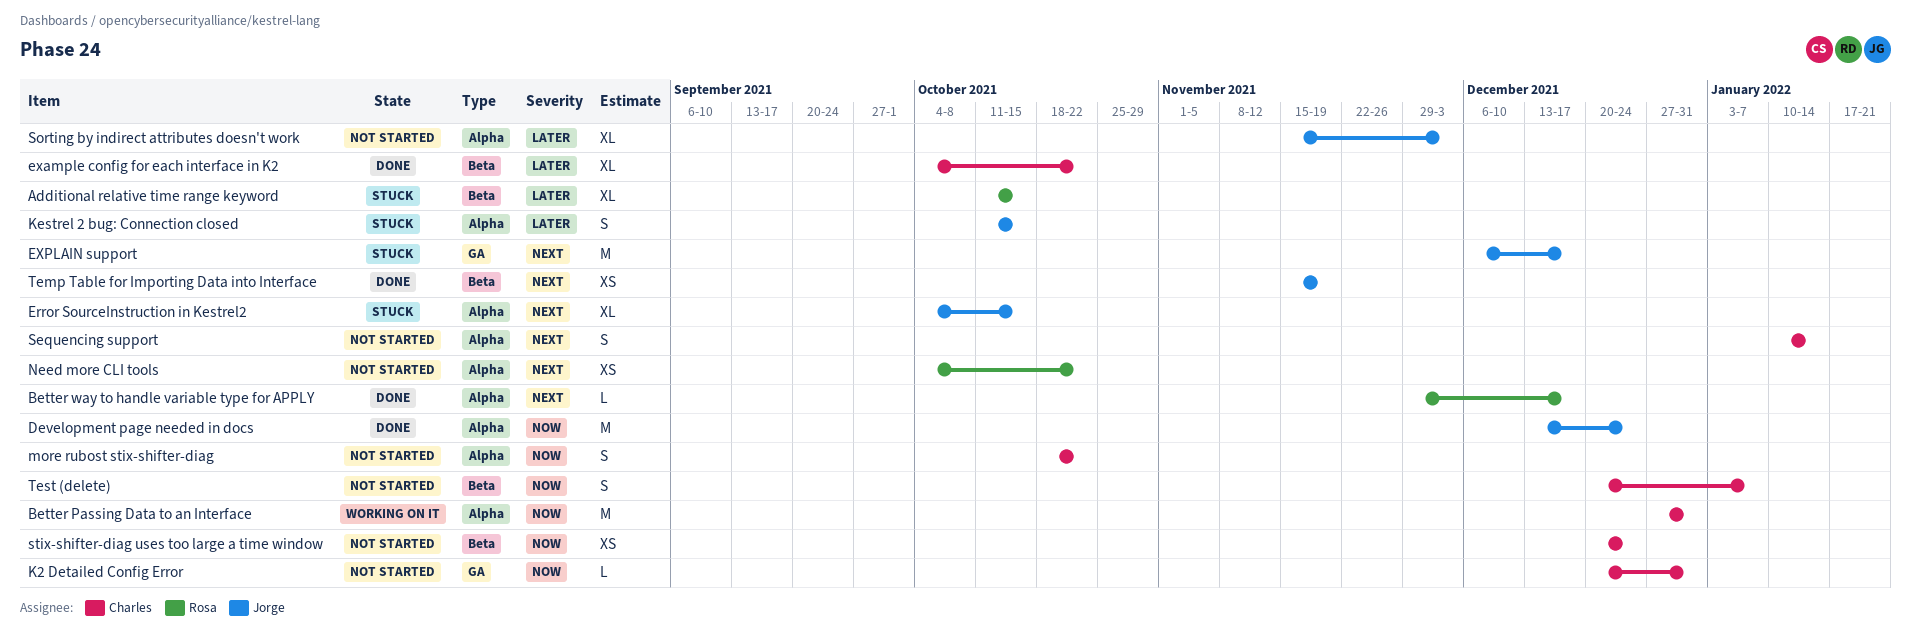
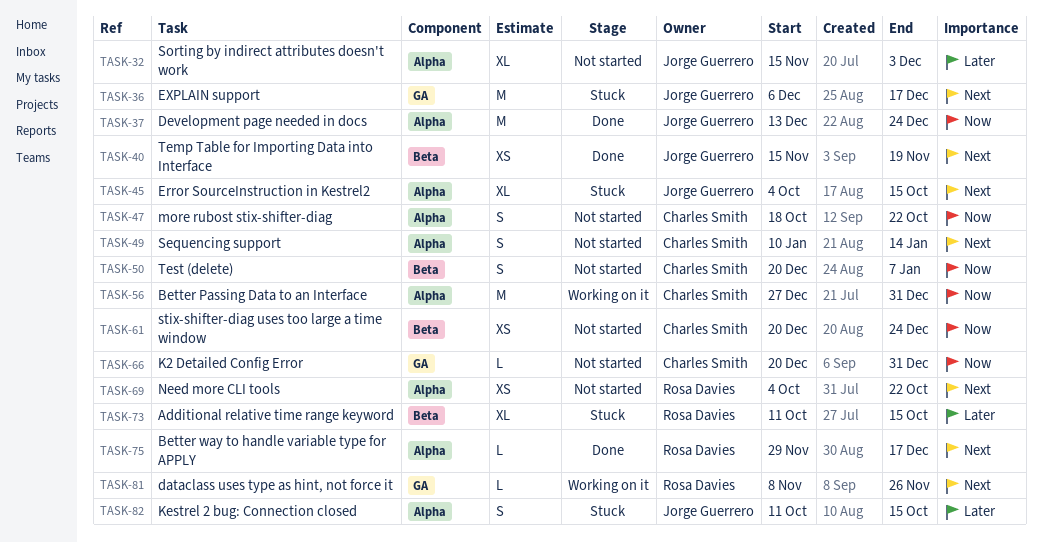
dataclass uses type as hint, not force it: none -> present
example config for each interface in K2: present -> none

